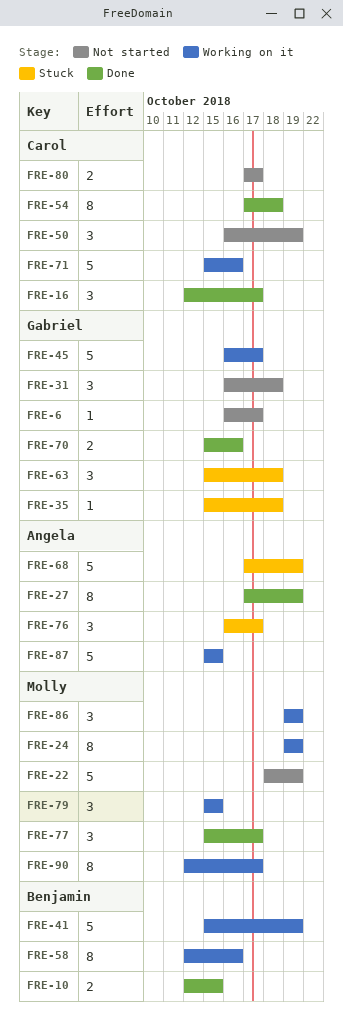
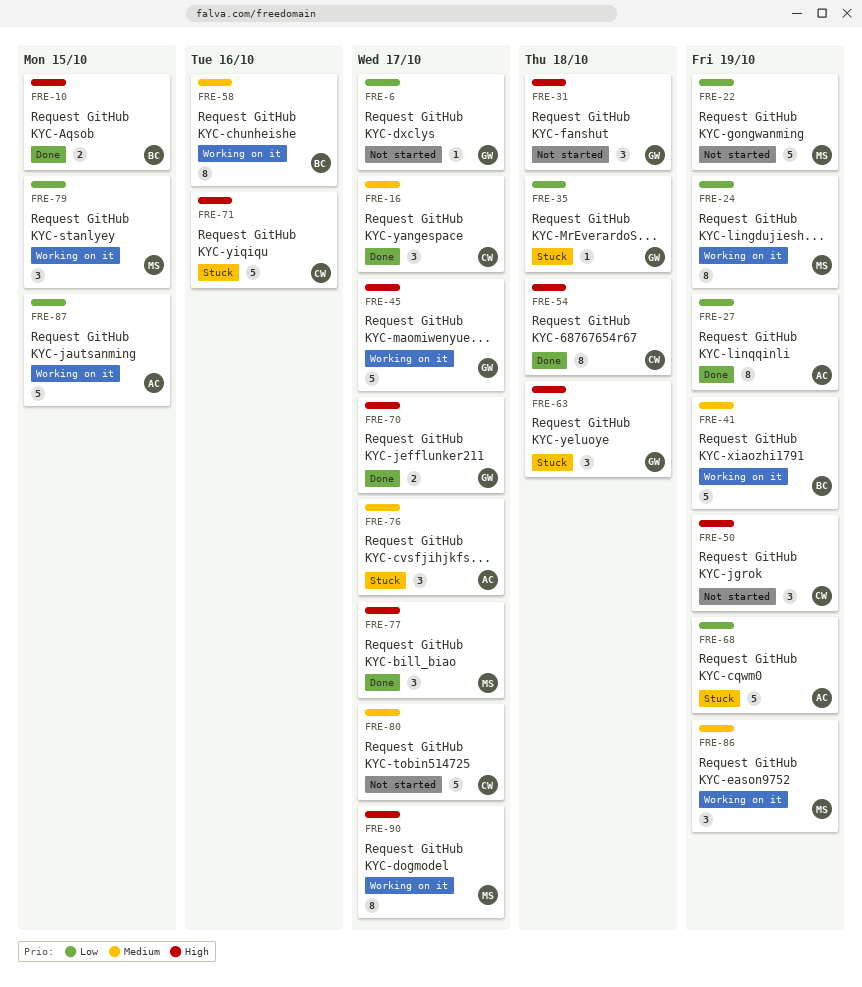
FRE-70, due: Oct 16 -> Oct 17
FRE-71, status: Working on it -> Stuck
FRE-80, estimate: 2 -> 5

